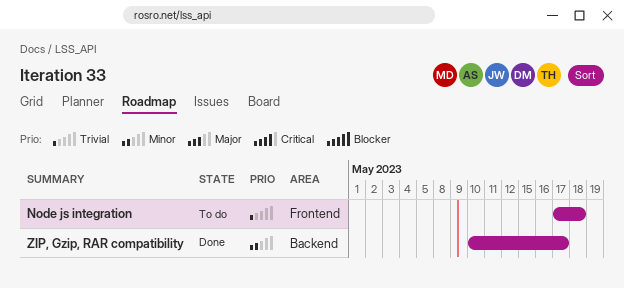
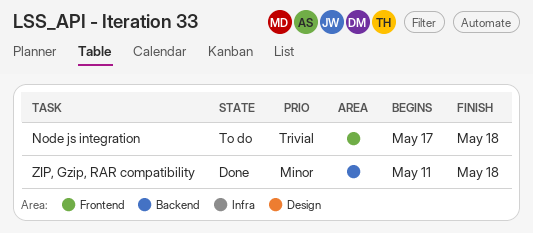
ZIP, Gzip, RAR compatibility, start: May 10 -> May 11
ZIP, Gzip, RAR compatibility, due: May 17 -> May 18

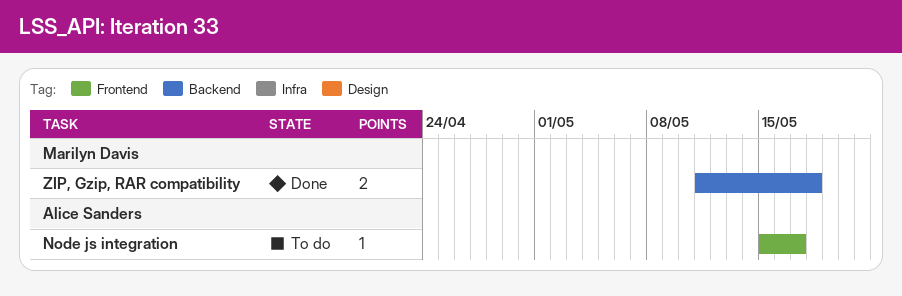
Node js integration, start: May 17 -> May 15
Node js integration, due: May 18 -> May 17

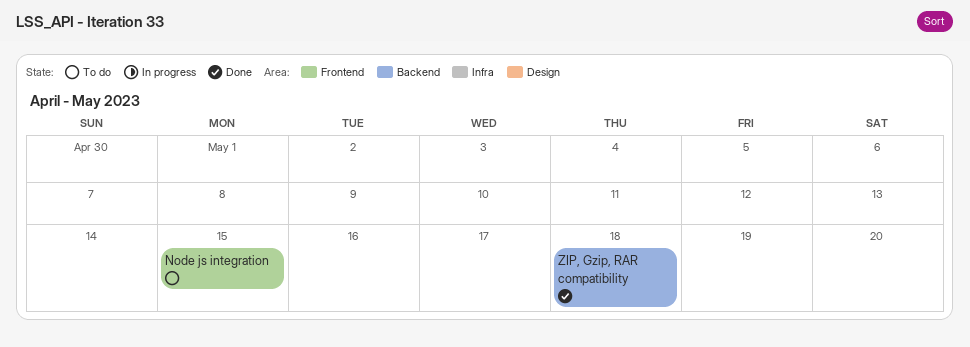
Node js integration, due: May 17 -> May 15

